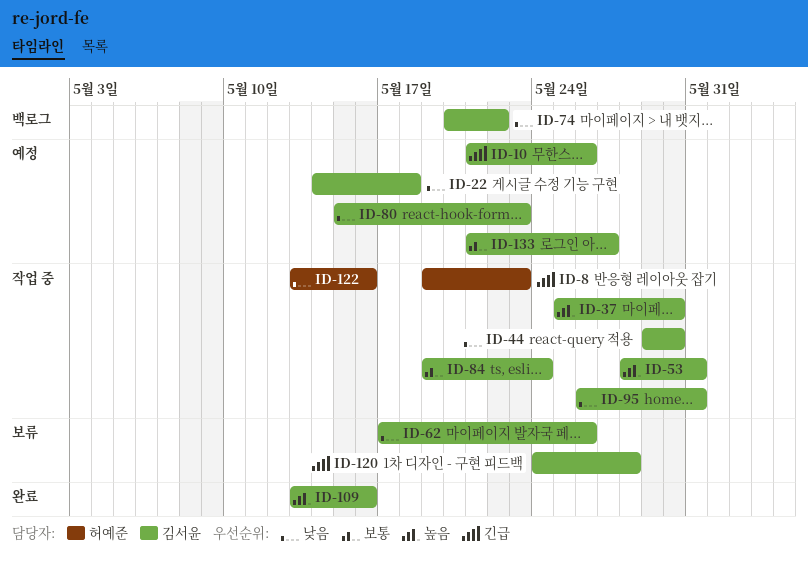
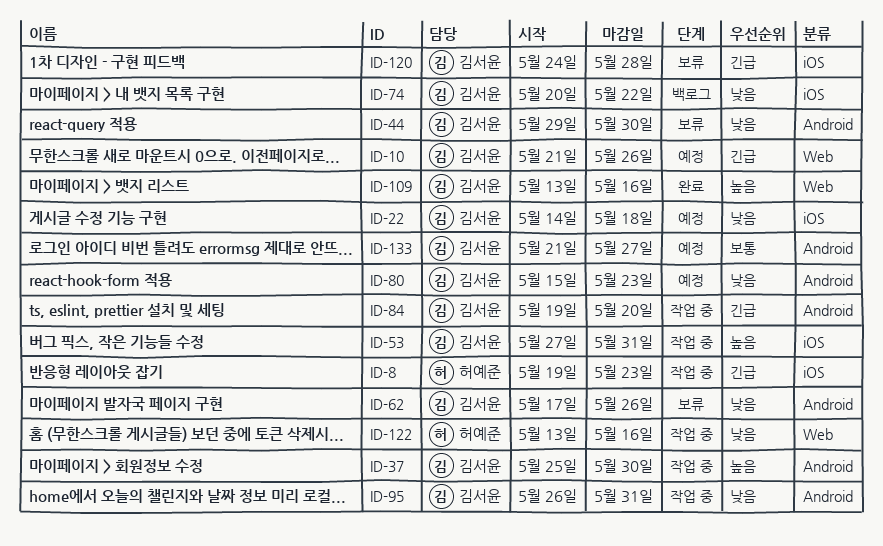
ID-44, status: 작업 중 -> 보류
ID-53, start: May 28 -> May 27
ID-84, priority: 보통 -> 긴급
ID-84, due: May 24 -> May 20

